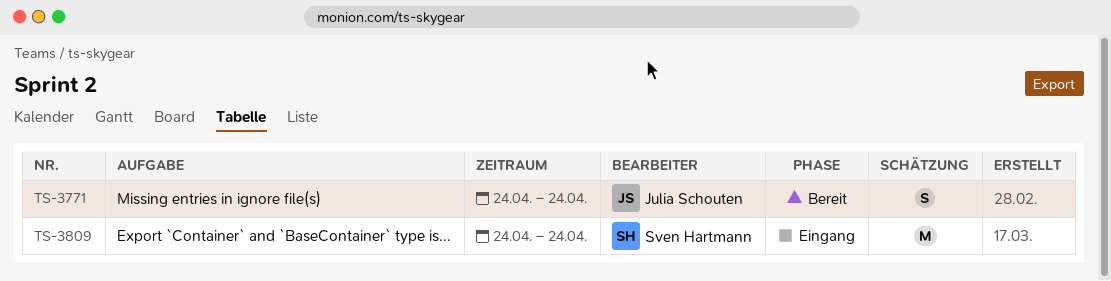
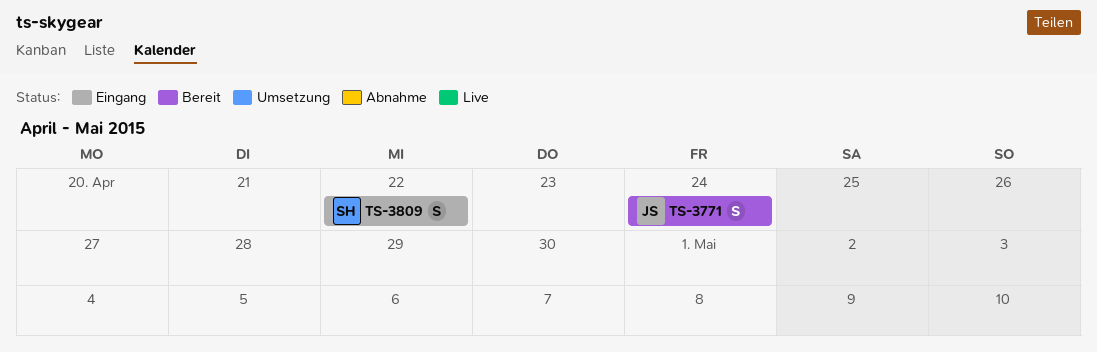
TS-3809, estimate: M -> S
TS-3809, start: Apr 24 -> Apr 22
TS-3809, due: Apr 24 -> Apr 22

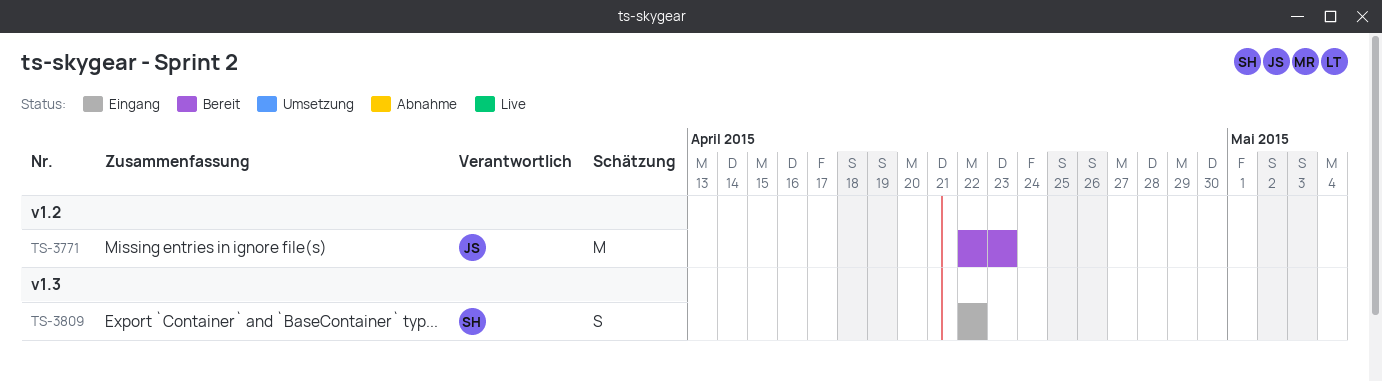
TS-3771, estimate: S -> M
TS-3771, start: Apr 24 -> Apr 22
TS-3771, due: Apr 24 -> Apr 23

